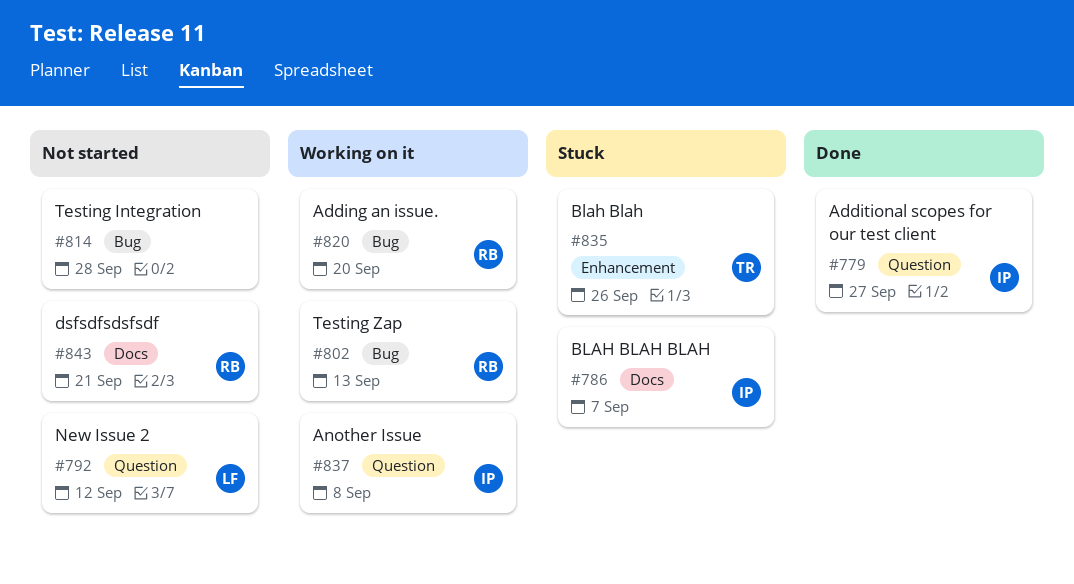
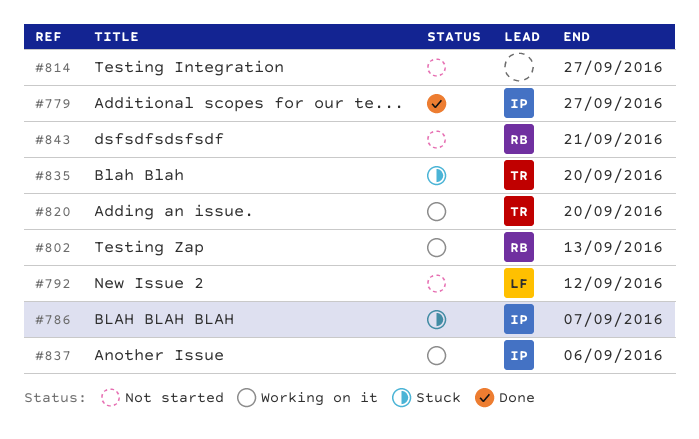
#814, due: Sep 28 -> Sep 27
#820, owner: RB -> TR
#835, due: Sep 26 -> Sep 20
#837, due: Sep 8 -> Sep 6

